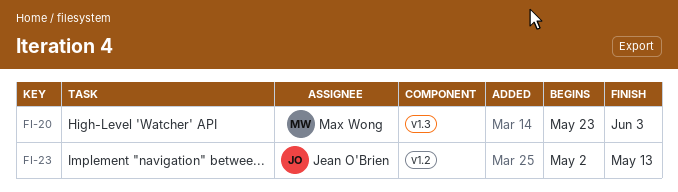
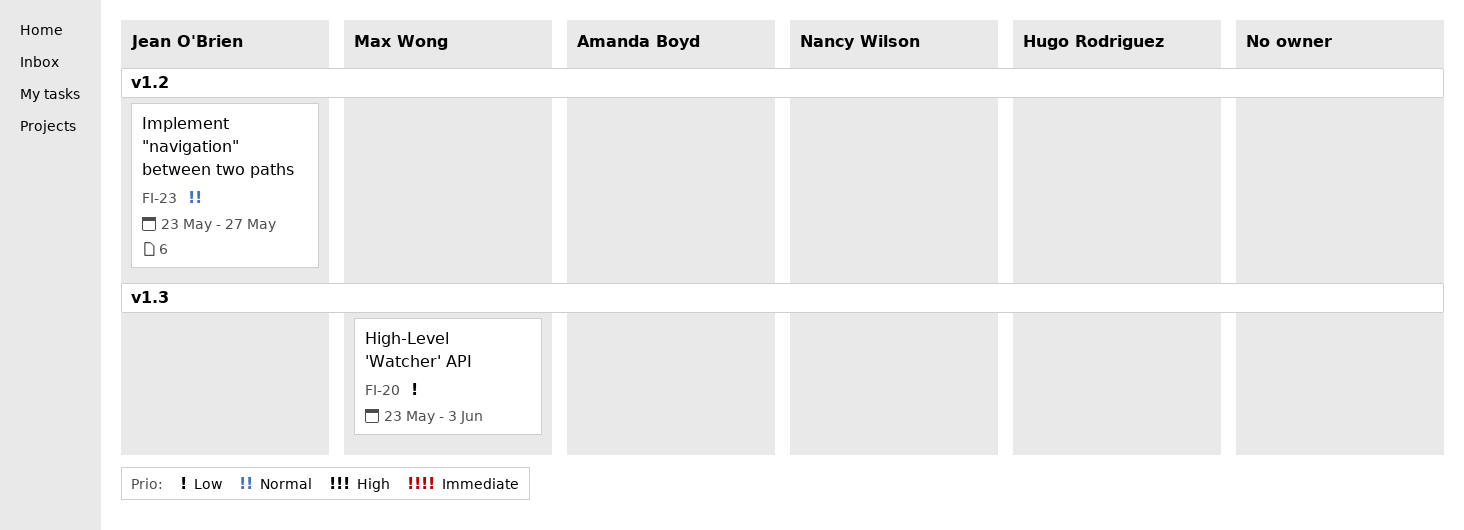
FI-23, start: May 2 -> May 23
FI-23, due: May 13 -> May 27

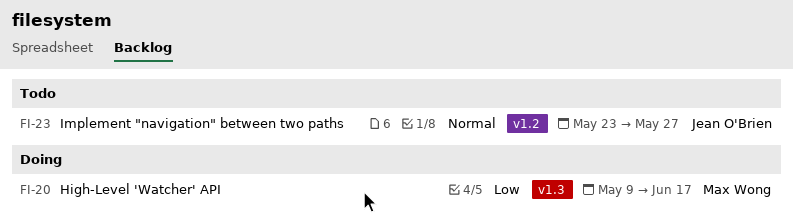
FI-20, start: May 23 -> May 9
FI-20, due: Jun 3 -> Jun 17

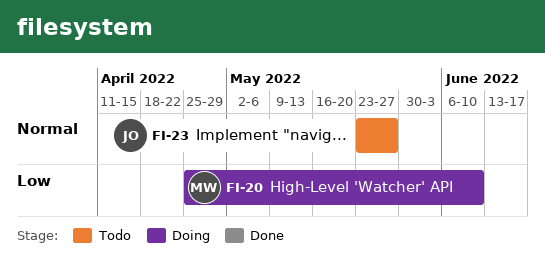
FI-20, start: May 9 -> Apr 25
FI-20, due: Jun 17 -> Jun 10

